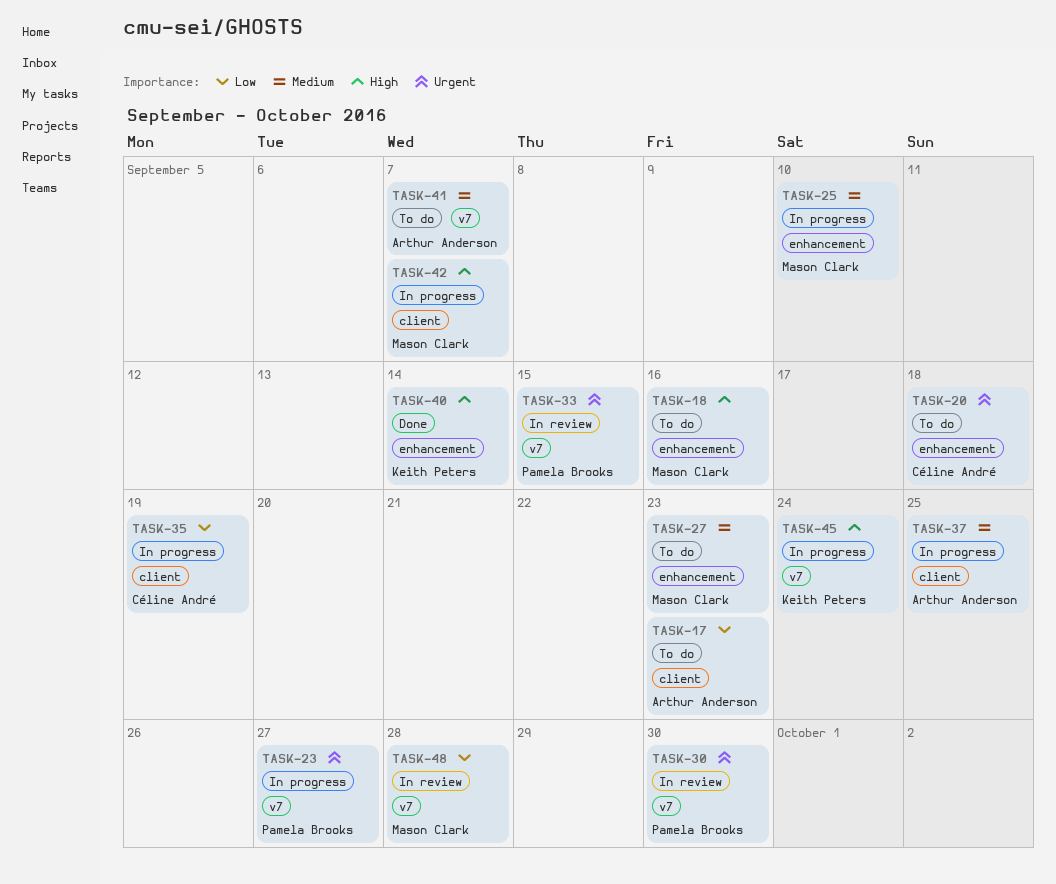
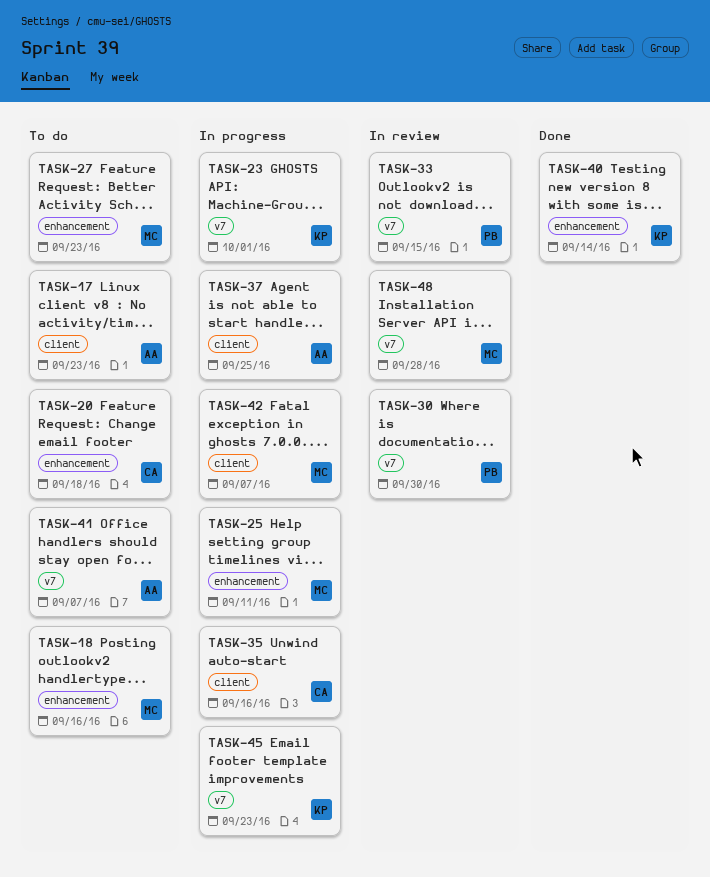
TASK-23, owner: Pamela Brooks -> Keith Peters
TASK-23, due: Sep 27 -> Oct 1
TASK-25, due: Sep 10 -> Sep 11
TASK-35, due: Sep 19 -> Sep 16
TASK-45, due: Sep 24 -> Sep 23

